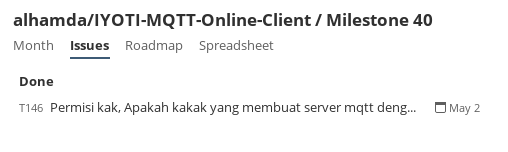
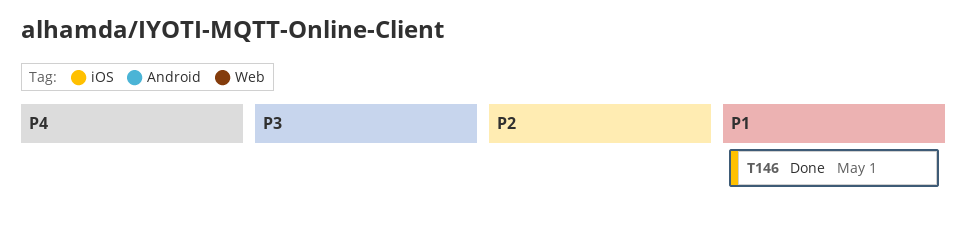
T146, due: May 2 -> May 1

